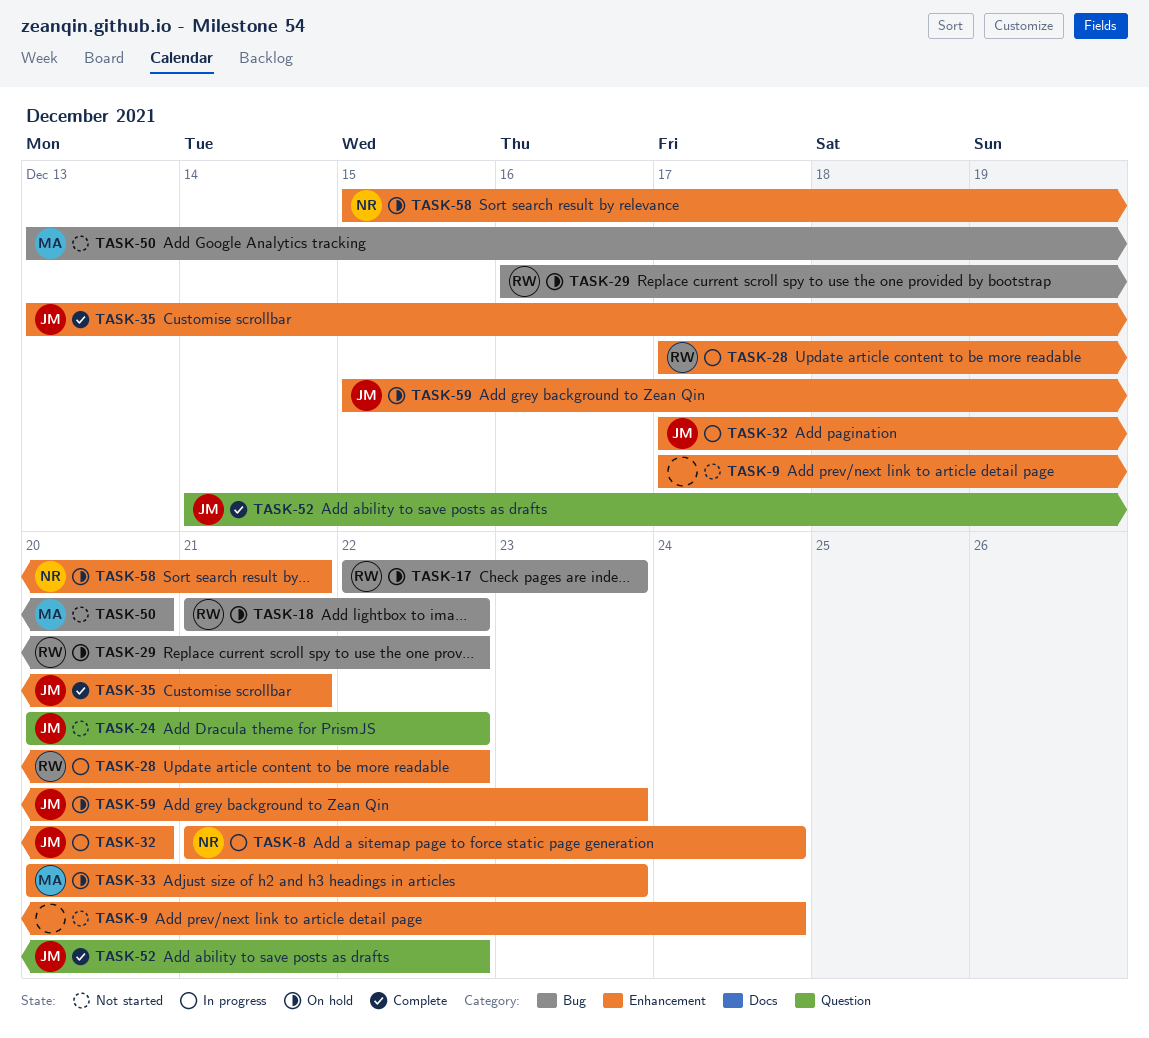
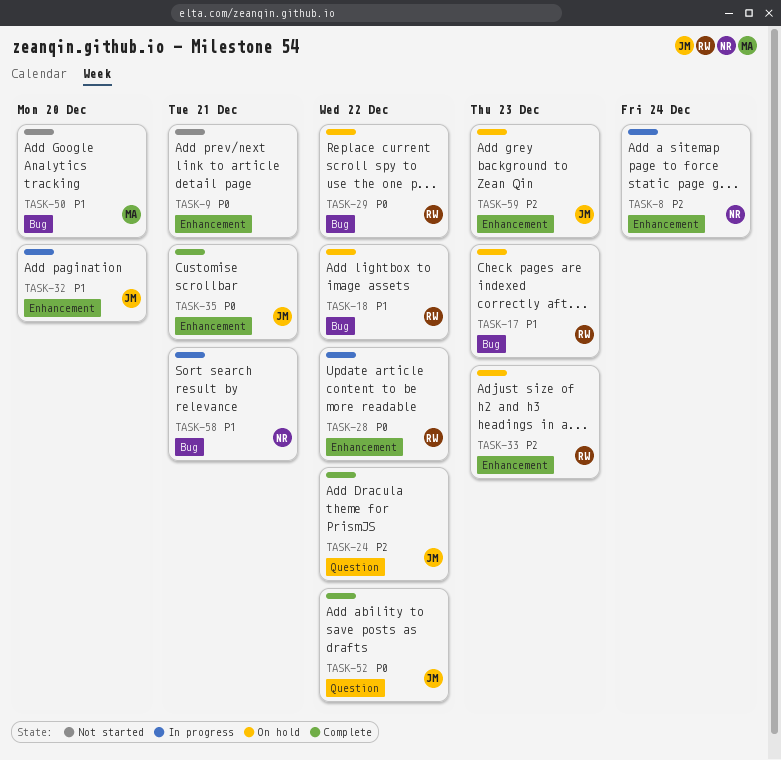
TASK-9, due: Dec 24 -> Dec 21
TASK-24, status: Not started -> Complete
TASK-33, owner: MA -> RW
TASK-58, status: On hold -> In progress
TASK-58, label: Enhancement -> Bug

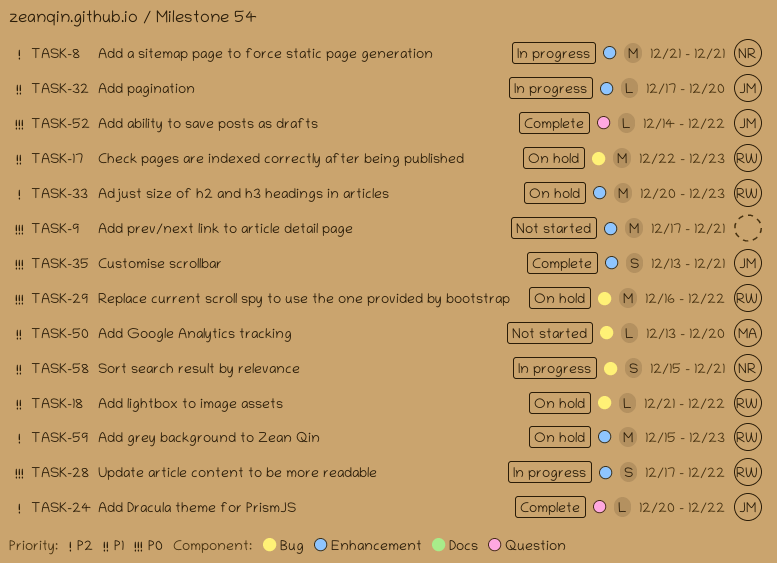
TASK-8, due: Dec 24 -> Dec 21
TASK-59, owner: JM -> RW

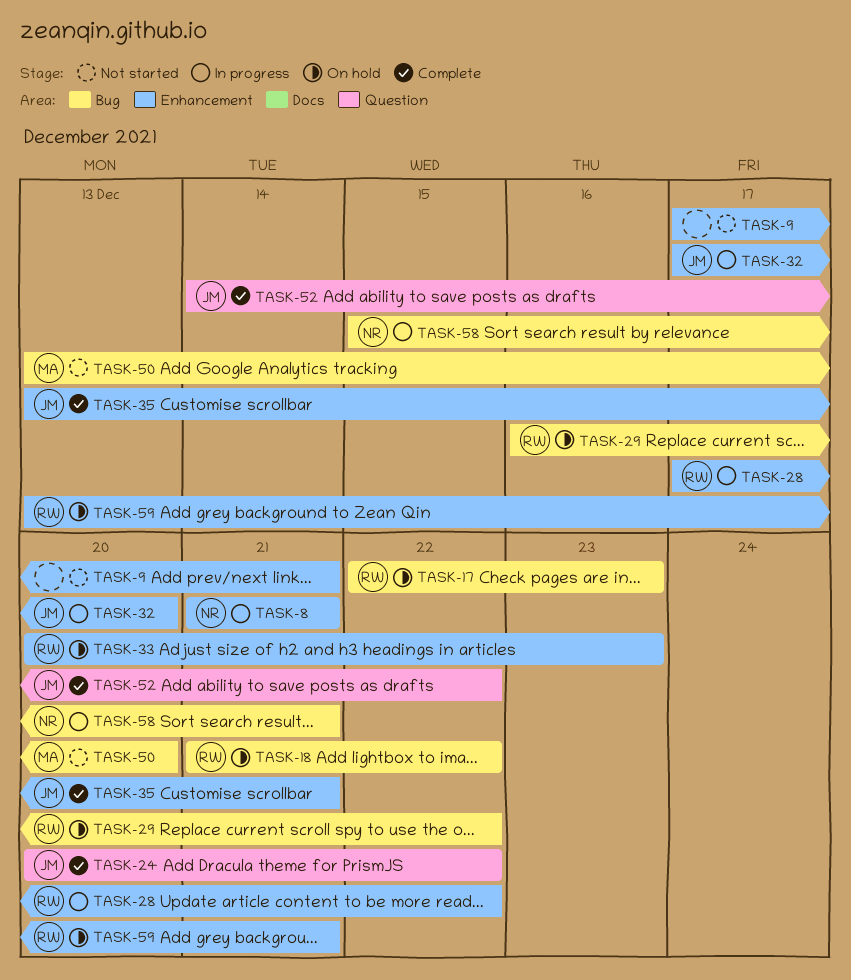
TASK-59, start: Dec 15 -> Dec 13
TASK-59, due: Dec 23 -> Dec 21

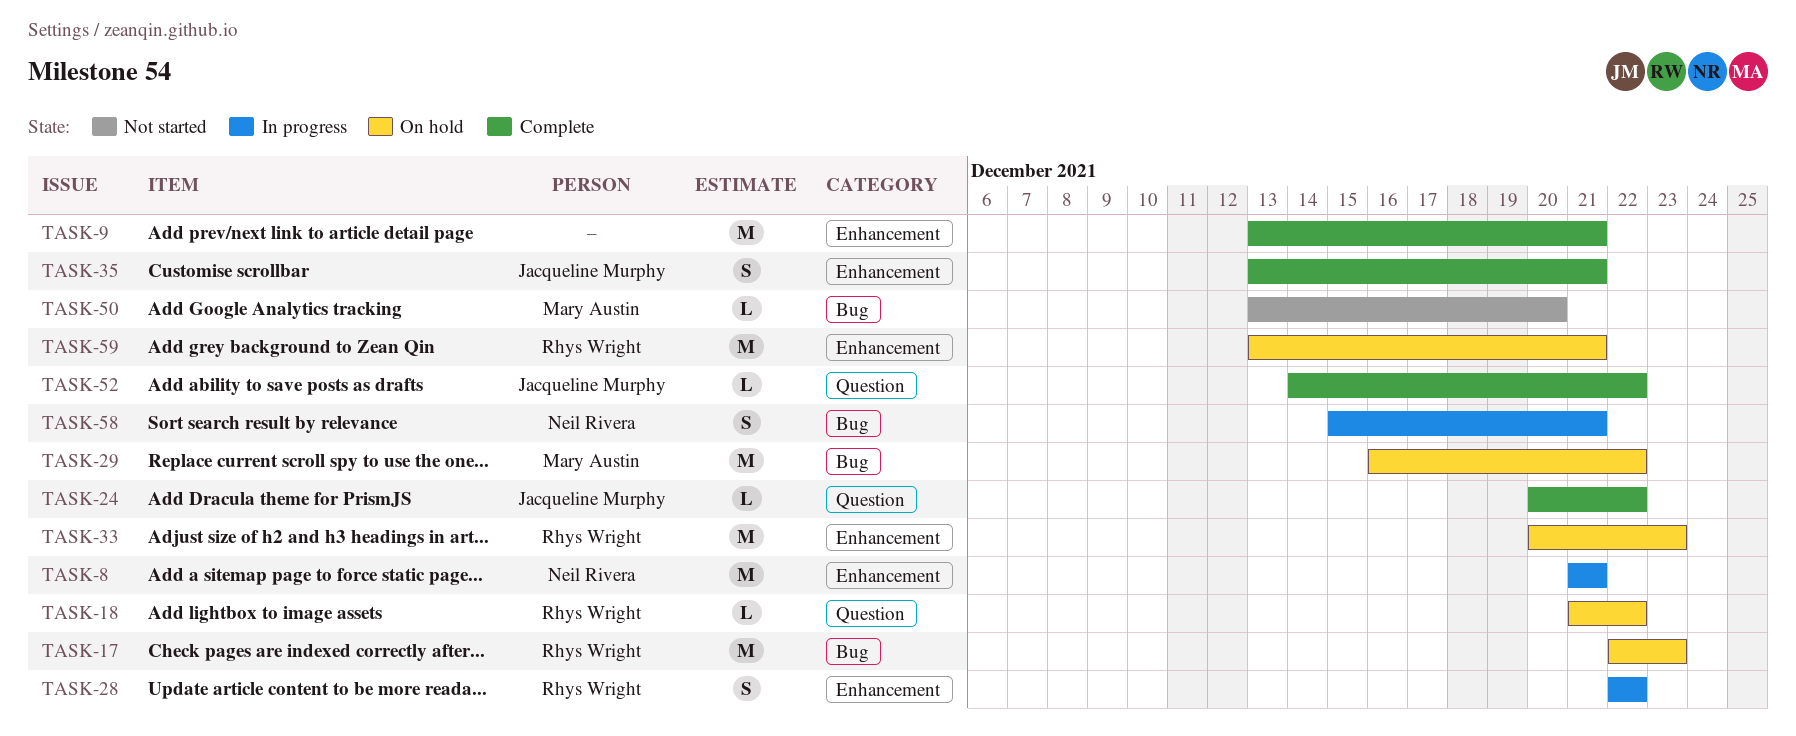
TASK-9, status: Not started -> Complete
TASK-9, start: Dec 17 -> Dec 13
TASK-18, label: Bug -> Question
TASK-28, start: Dec 17 -> Dec 22
TASK-29, owner: Rhys Wright -> Mary Austin
TASK-32: present -> none

